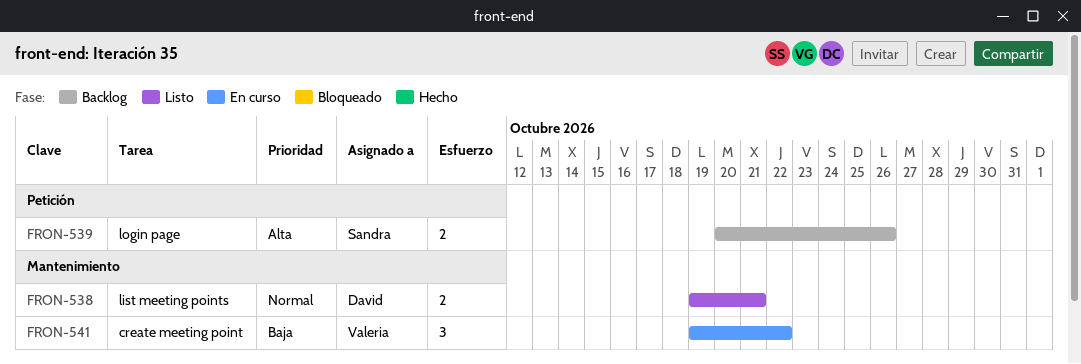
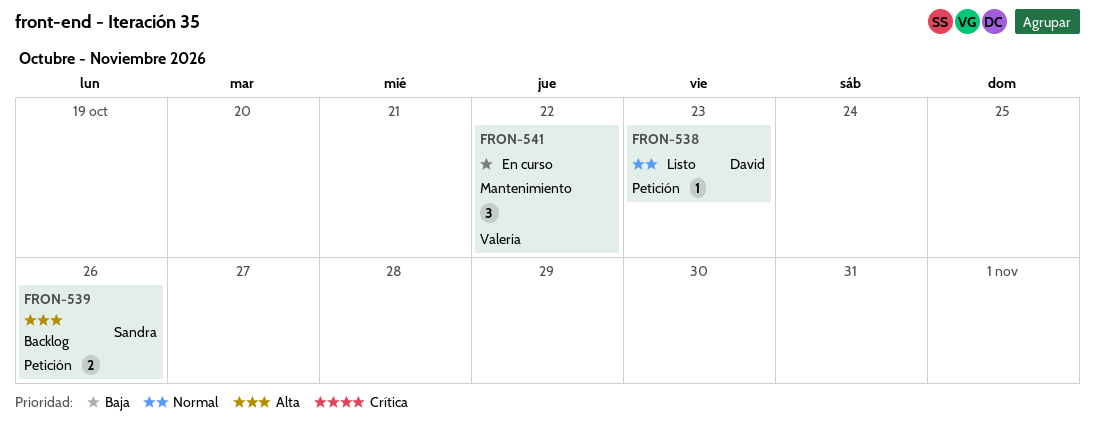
FRON-538, label: Mantenimiento -> Petición
FRON-538, estimate: 2 -> 1
FRON-538, due: Oct 21 -> Oct 23

